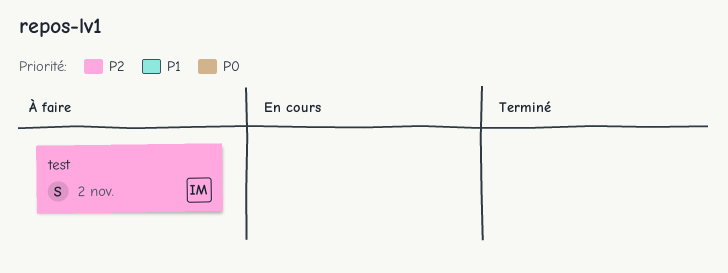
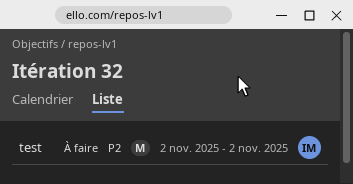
test, estimate: S -> M

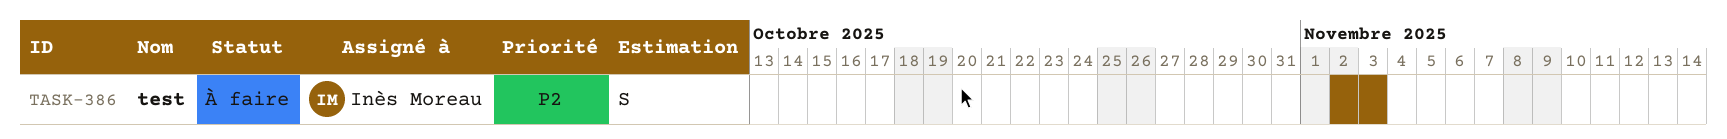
test, estimate: M -> S
test, due: Nov 2 -> Nov 3

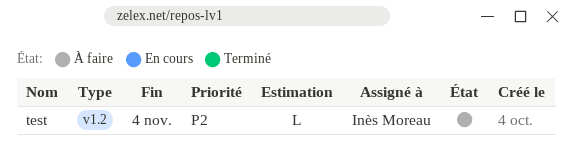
test, estimate: S -> L
test, due: Nov 3 -> Nov 4

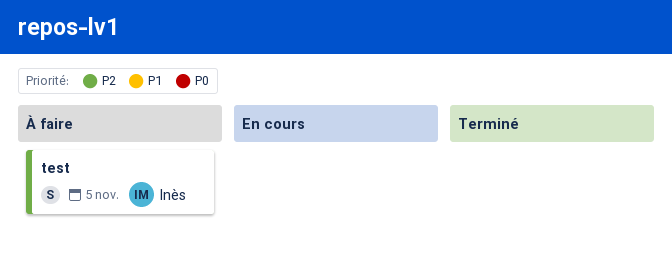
test, estimate: L -> S
test, due: Nov 4 -> Nov 5

